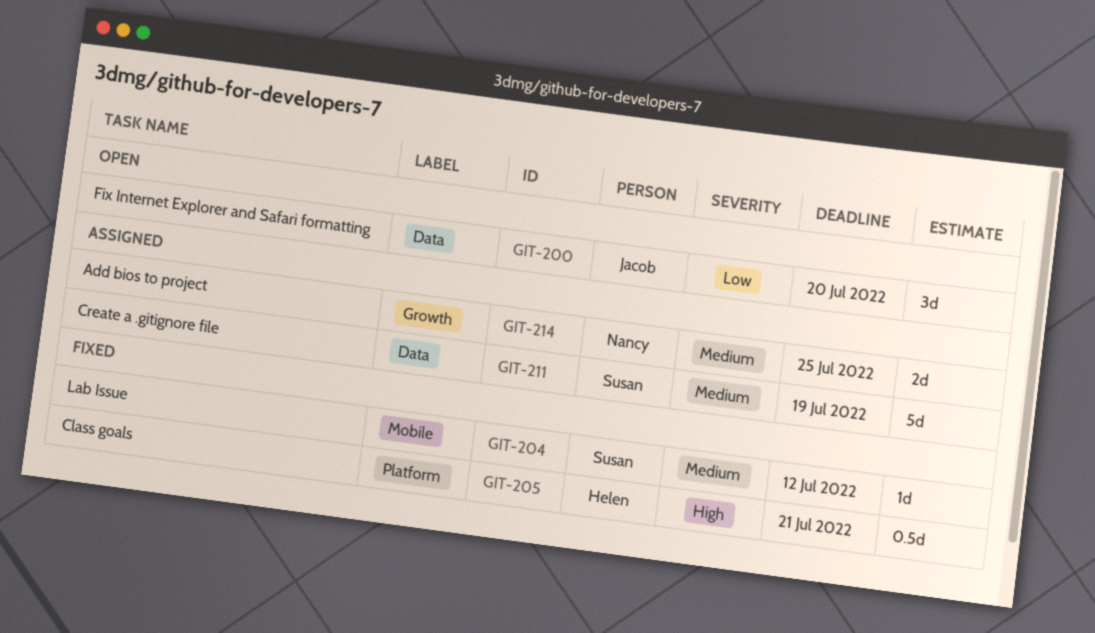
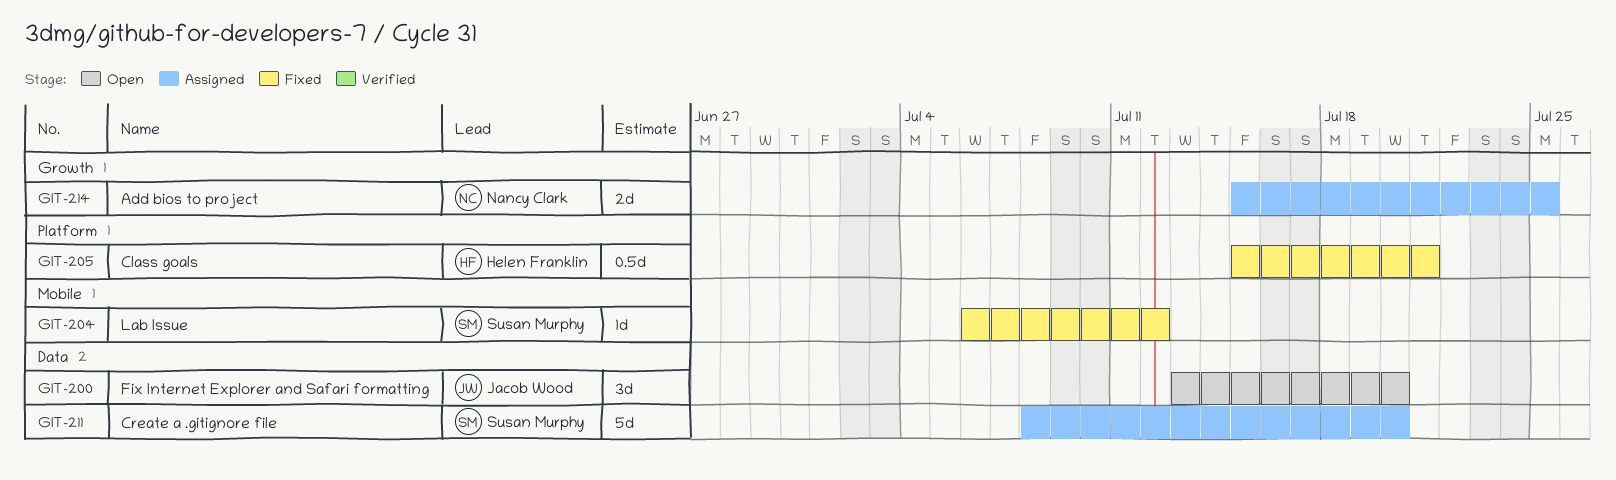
GIT-211, due: Jul 19 -> Jul 20

